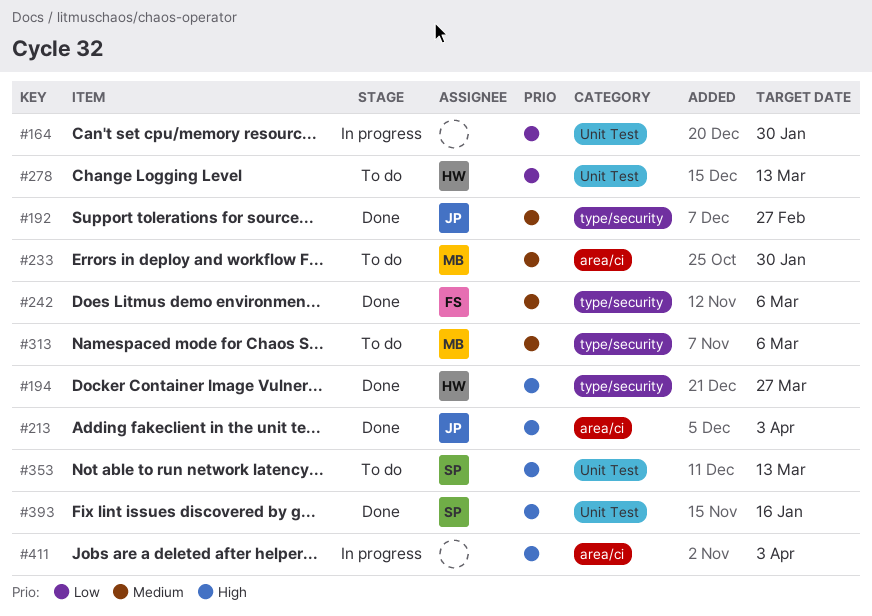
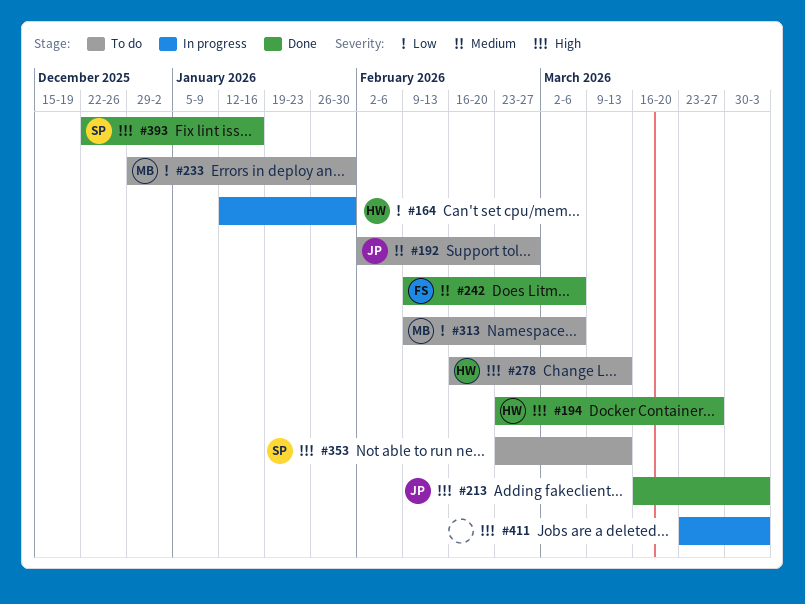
#164, owner: none -> HW
#192, status: Done -> To do
#233, priority: Medium -> Low
#278, priority: Low -> High
#313, priority: Medium -> Low

